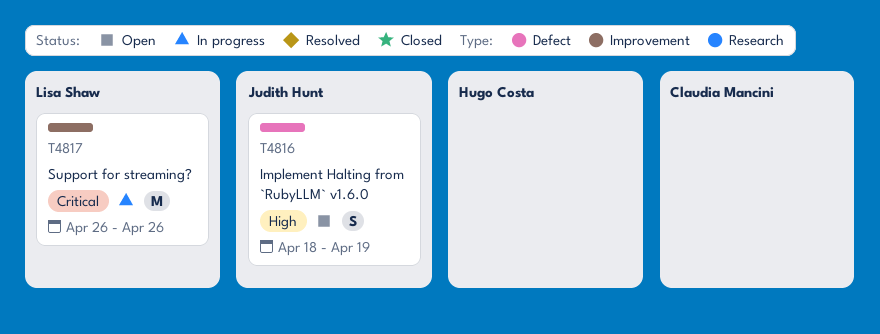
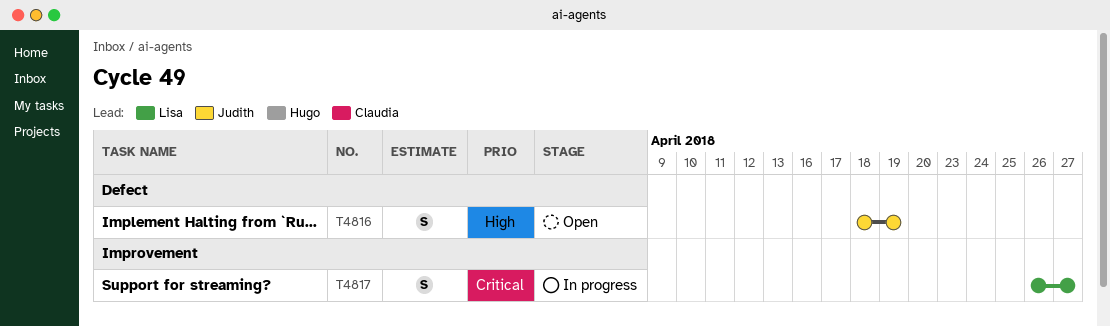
T4817, estimate: M -> S
T4817, due: Apr 26 -> Apr 27

